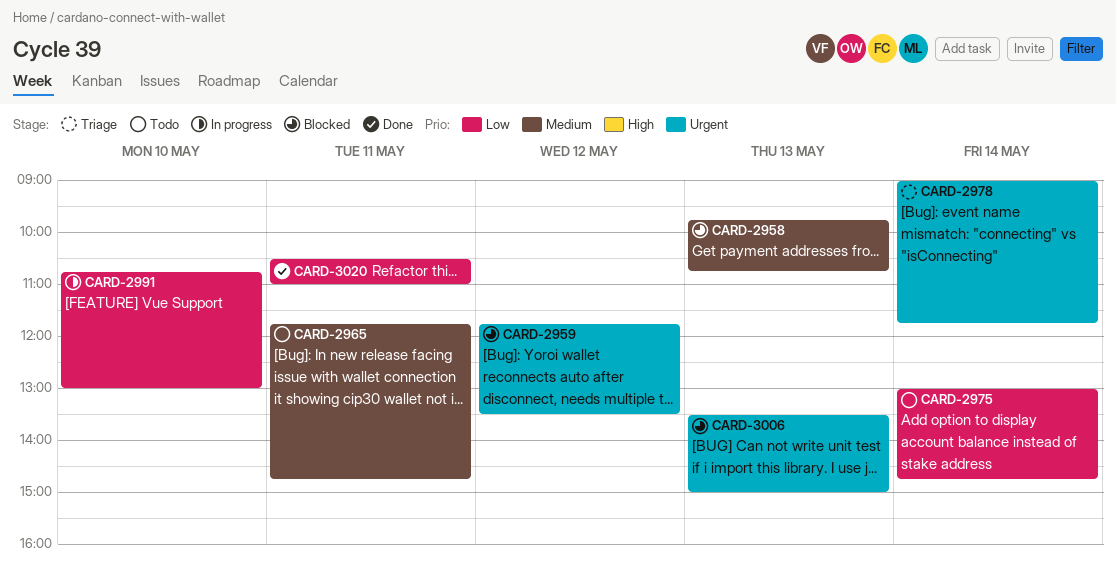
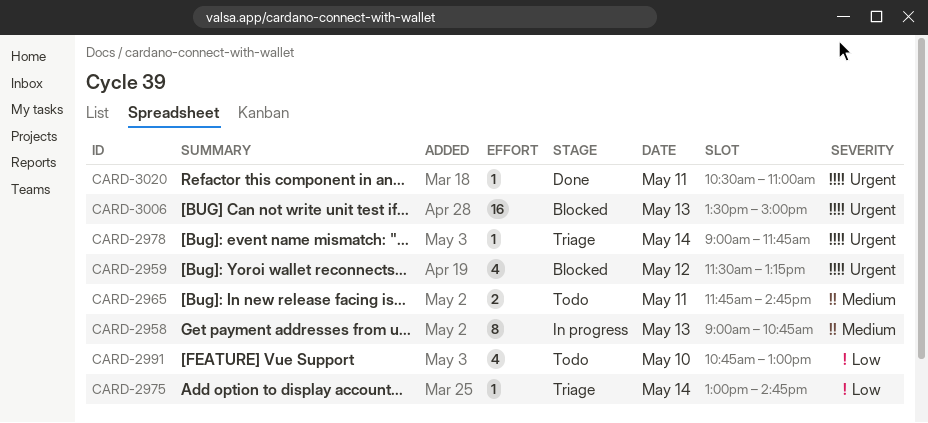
CARD-2958, status: Blocked -> In progress
CARD-2958, begins: 09:45 -> 09:00
CARD-2959, begins: 11:45 -> 11:30
CARD-2959, ends: 13:30 -> 13:15
CARD-2975, status: Todo -> Triage
CARD-2991, status: In progress -> Todo
CARD-3020, priority: Low -> Urgent

